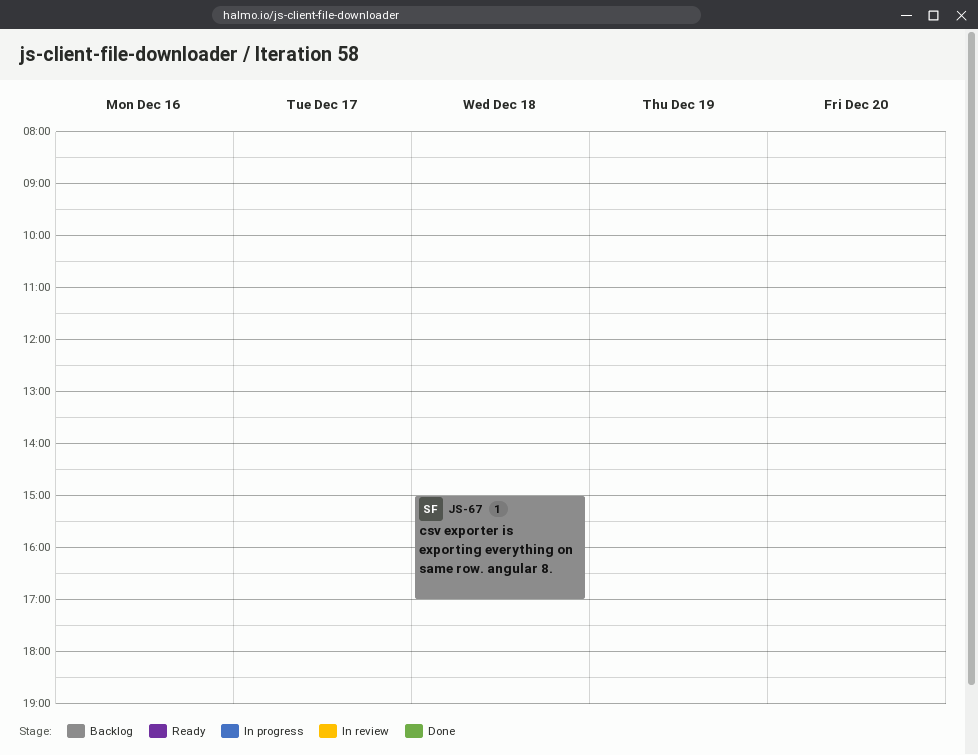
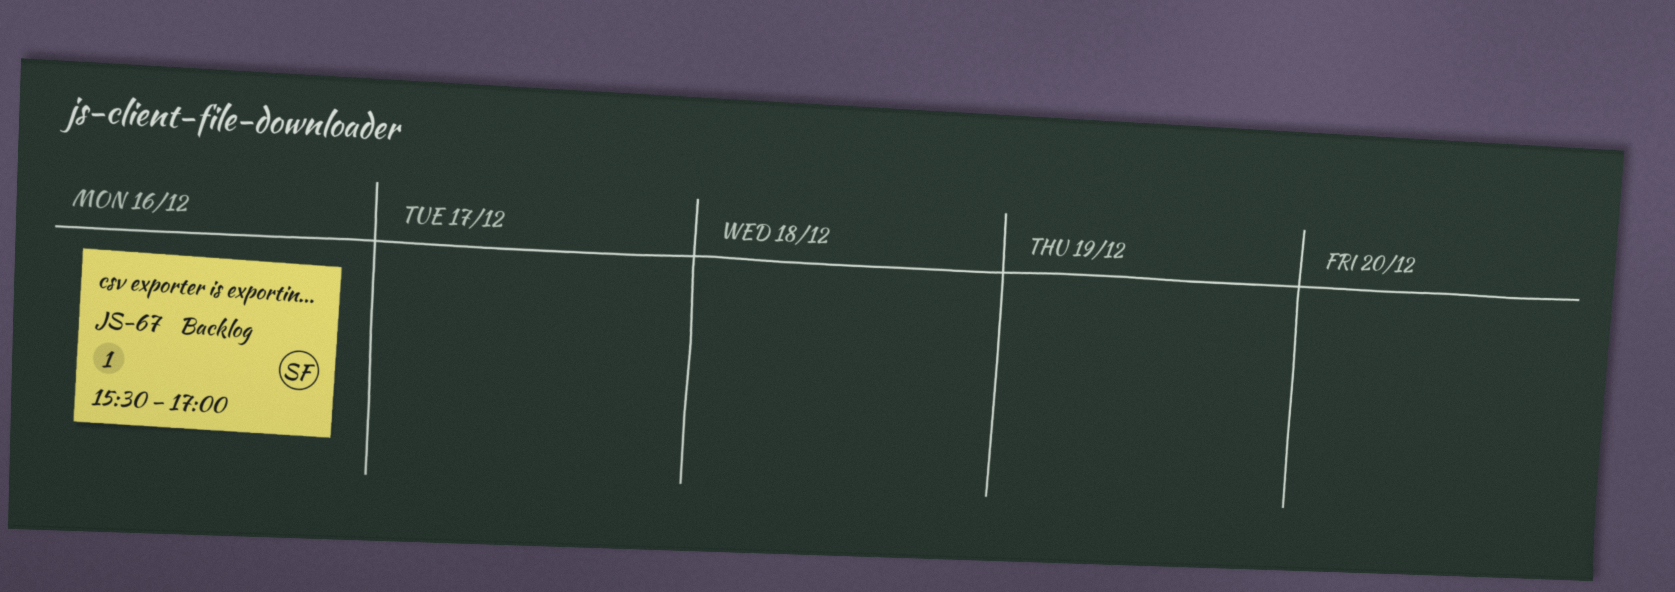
JS-67, day: Dec 18 -> Dec 16
JS-67, begins: 15:00 -> 15:30

